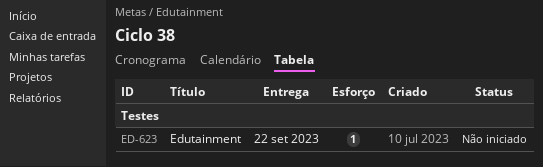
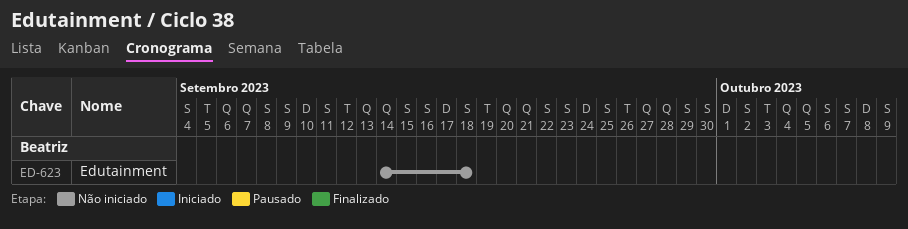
ED-623, due: Sep 22 -> Sep 18

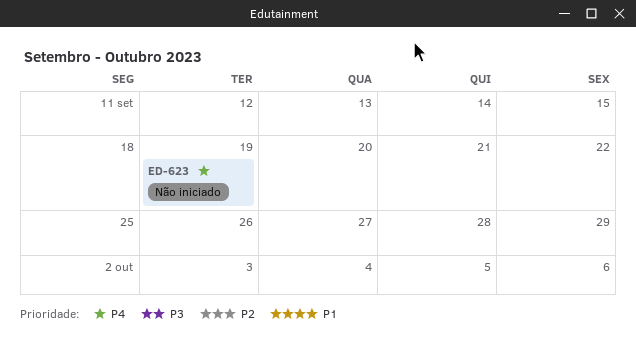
ED-623, due: Sep 18 -> Sep 19

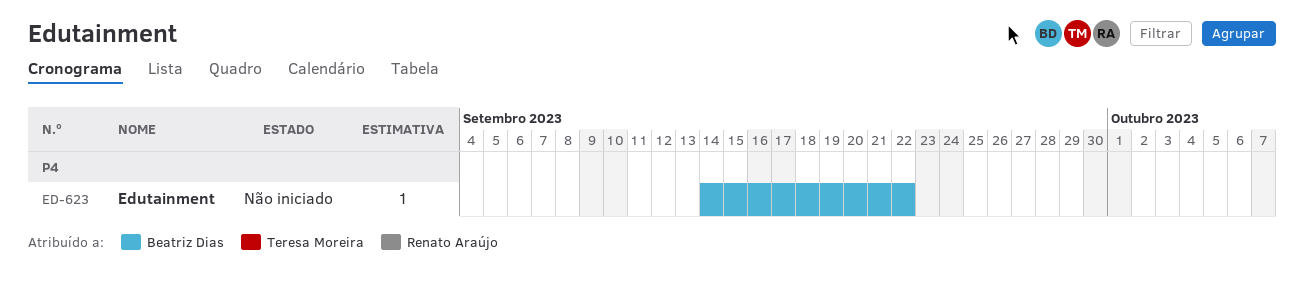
ED-623, due: Sep 19 -> Sep 22

